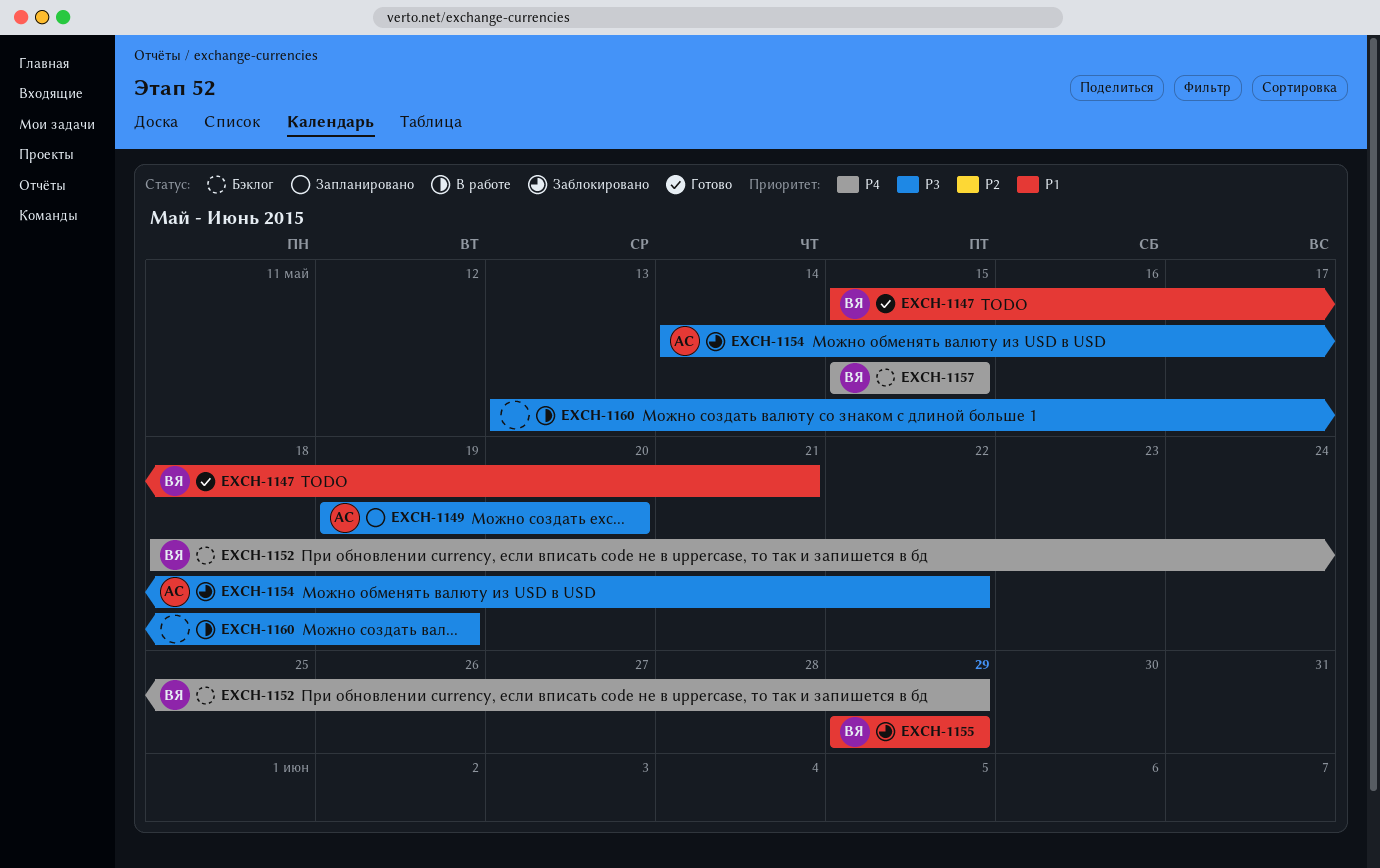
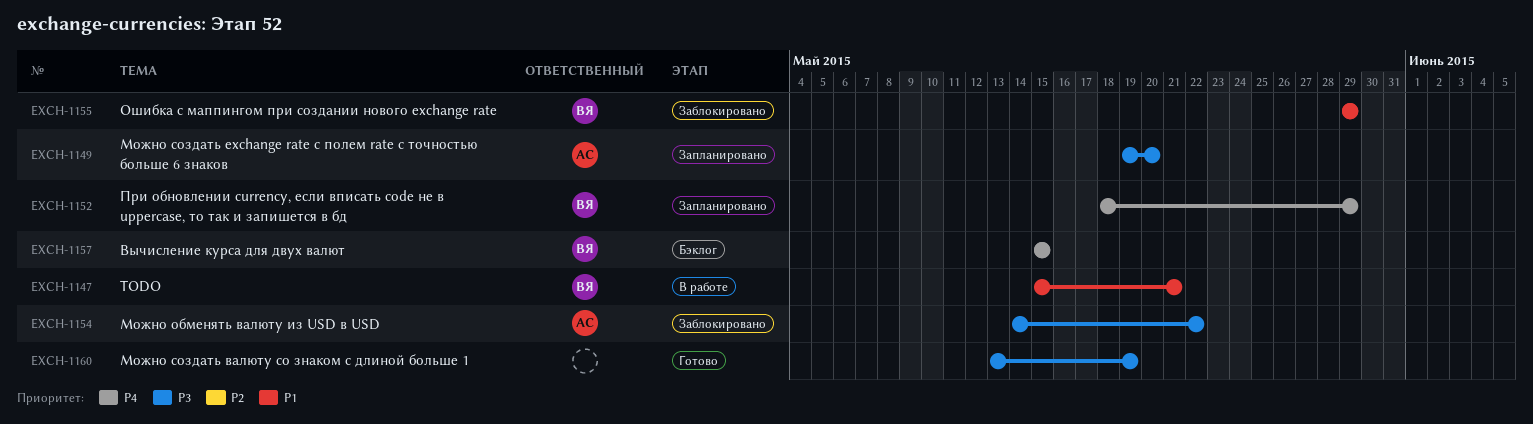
EXCH-1147, status: Готово -> В работе
EXCH-1152, status: Бэклог -> Запланировано
EXCH-1160, status: В работе -> Готово

